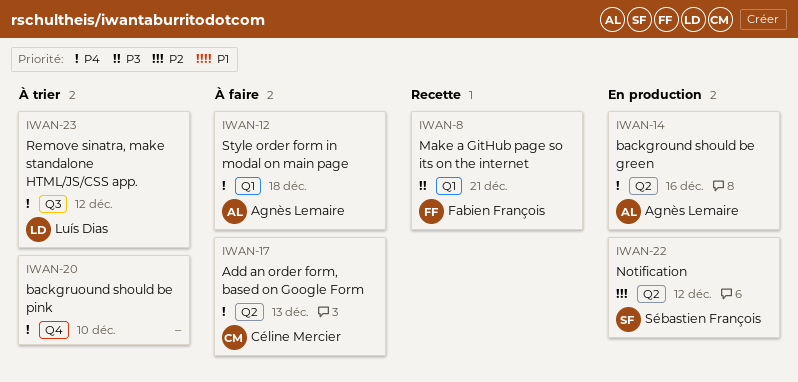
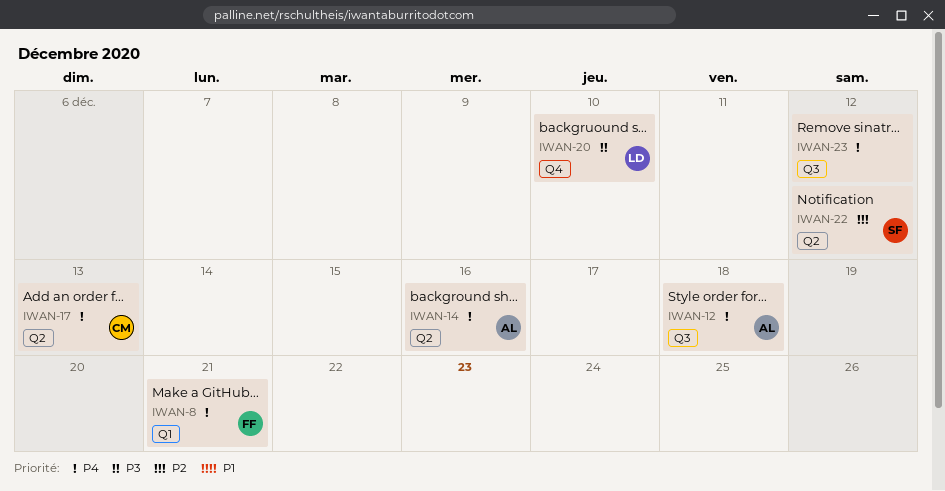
IWAN-8, priority: P3 -> P4
IWAN-12, label: Q1 -> Q3
IWAN-20, owner: none -> Luís Dias
IWAN-20, priority: P4 -> P3
IWAN-23, owner: Luís Dias -> none

